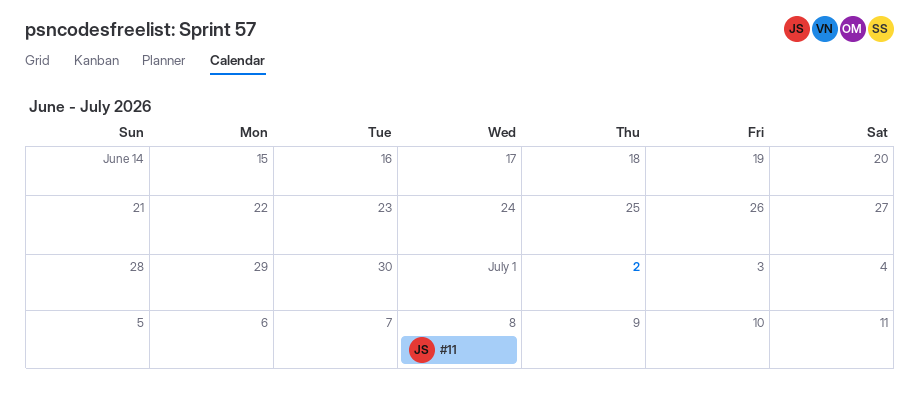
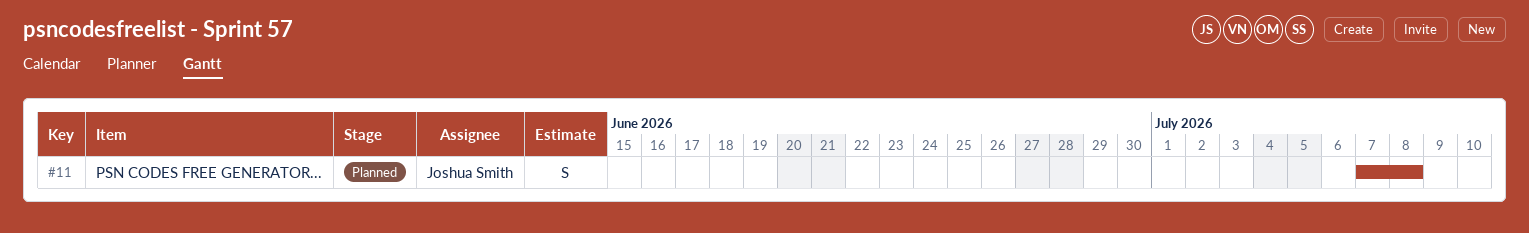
#11, start: Jul 8 -> Jul 7

